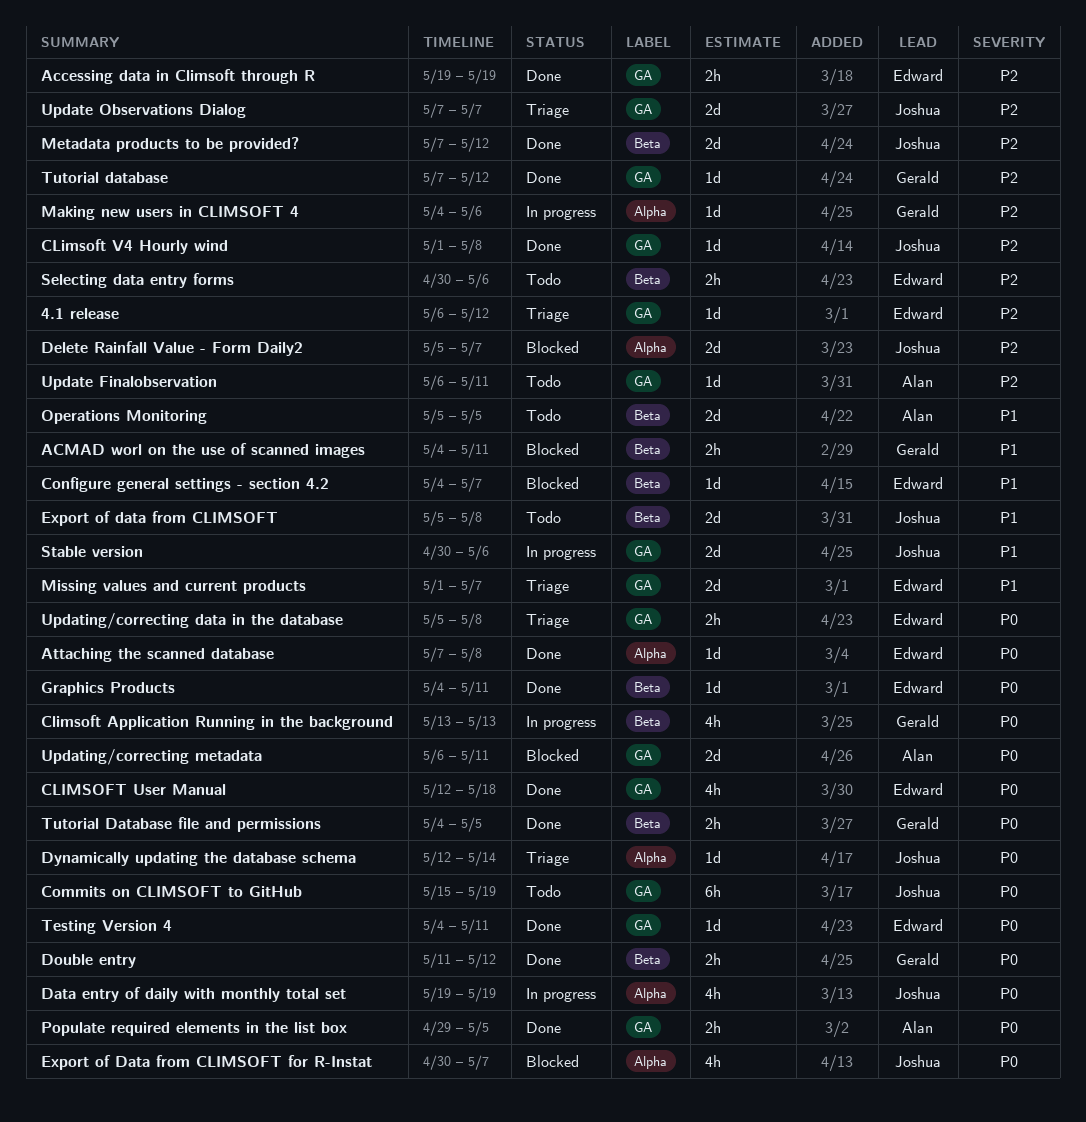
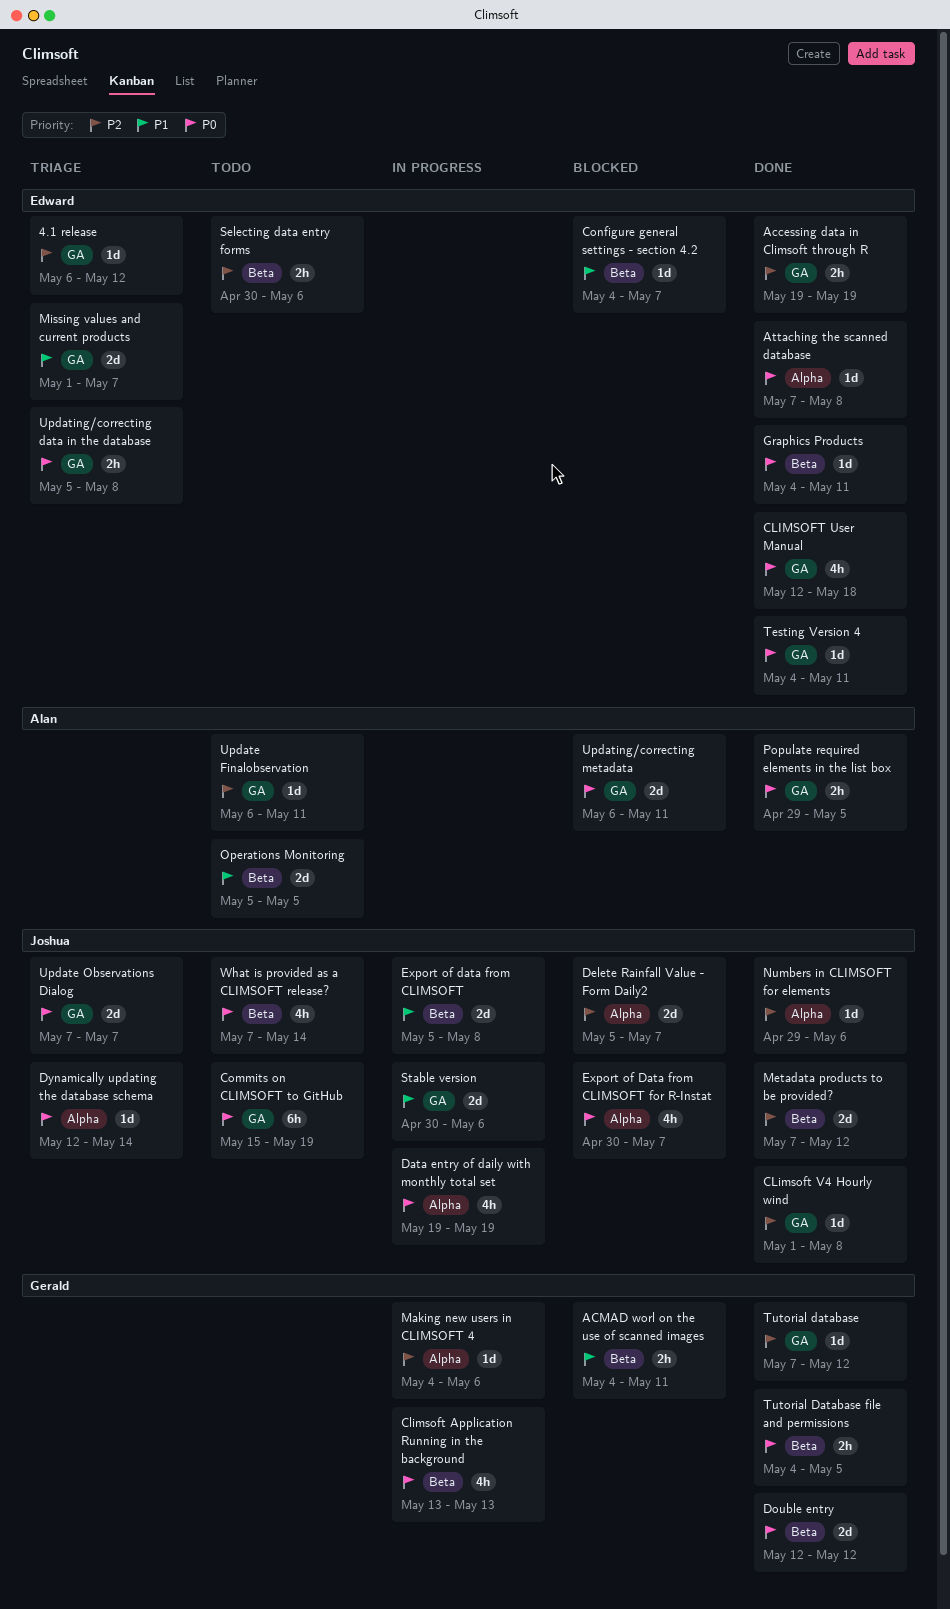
Double entry, estimate: 2h -> 2d
Double entry, start: May 11 -> May 12
Export of data from CLIMSOFT, status: Todo -> In progress
Numbers in CLIMSOFT for elements: none -> present
Update Observations Dialog, priority: P2 -> P0
What is provided as a CLIMSOFT release?: none -> present

